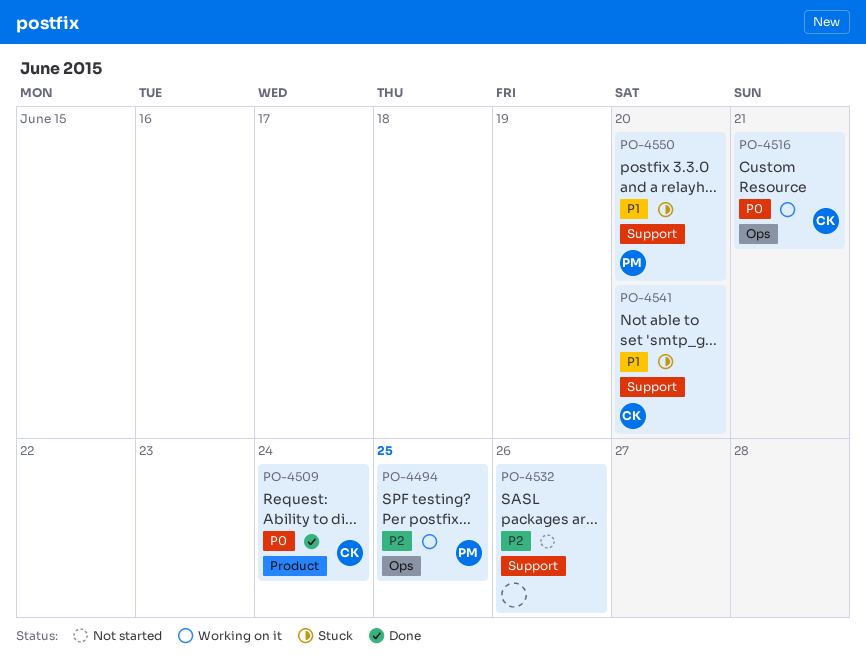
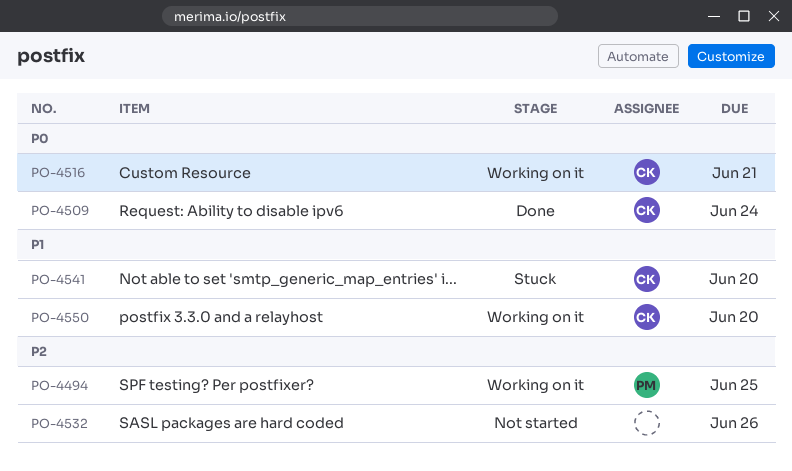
PO-4550, status: Stuck -> Working on it
PO-4550, owner: PM -> CK

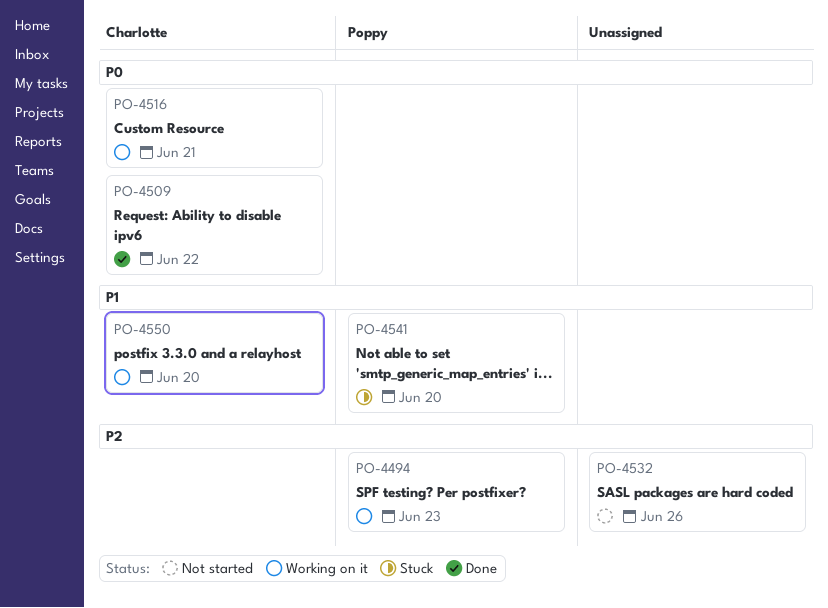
PO-4494, due: Jun 25 -> Jun 23
PO-4509, due: Jun 24 -> Jun 22
PO-4541, owner: Charlotte -> Poppy

